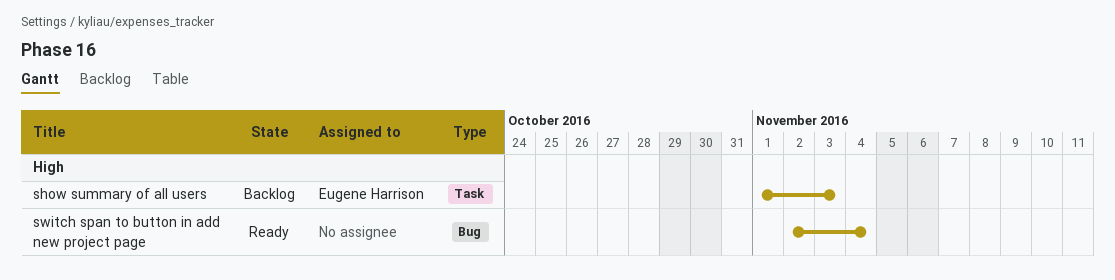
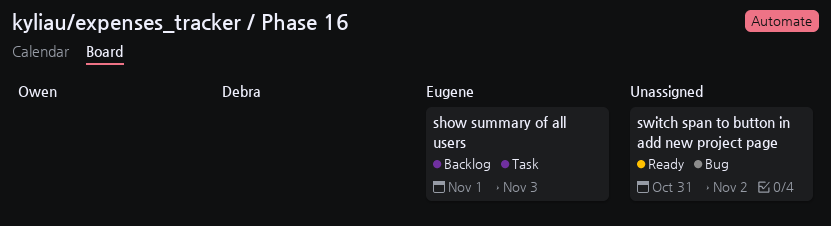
switch span to button in add new project page, start: Nov 2 -> Oct 31
switch span to button in add new project page, due: Nov 4 -> Nov 2

